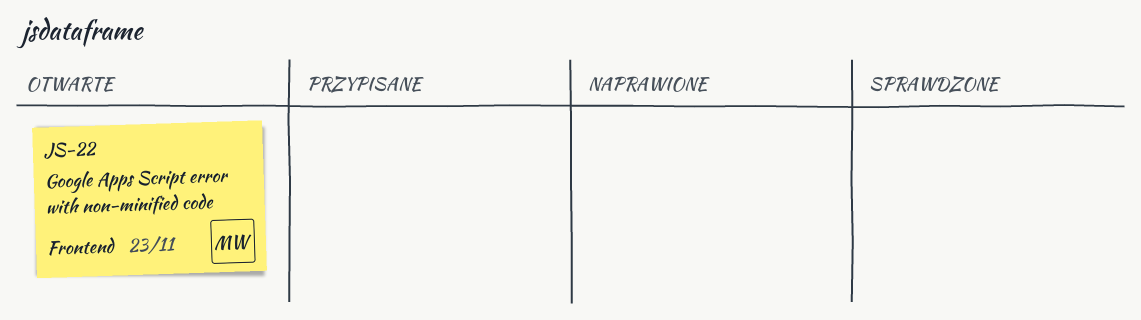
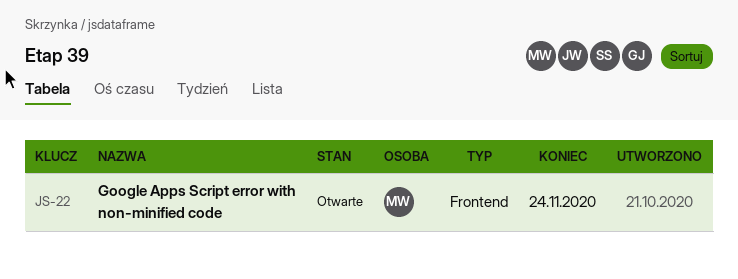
JS-22, due: Nov 23 -> Nov 24

